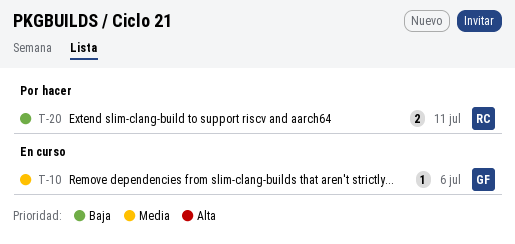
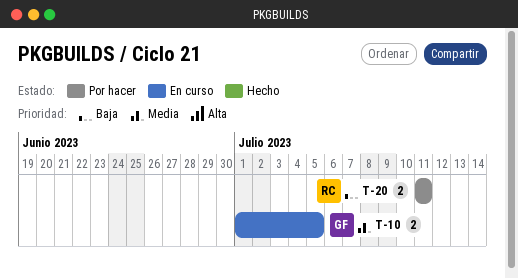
T-10, estimate: 1 -> 2
T-10, due: Jul 6 -> Jul 5

